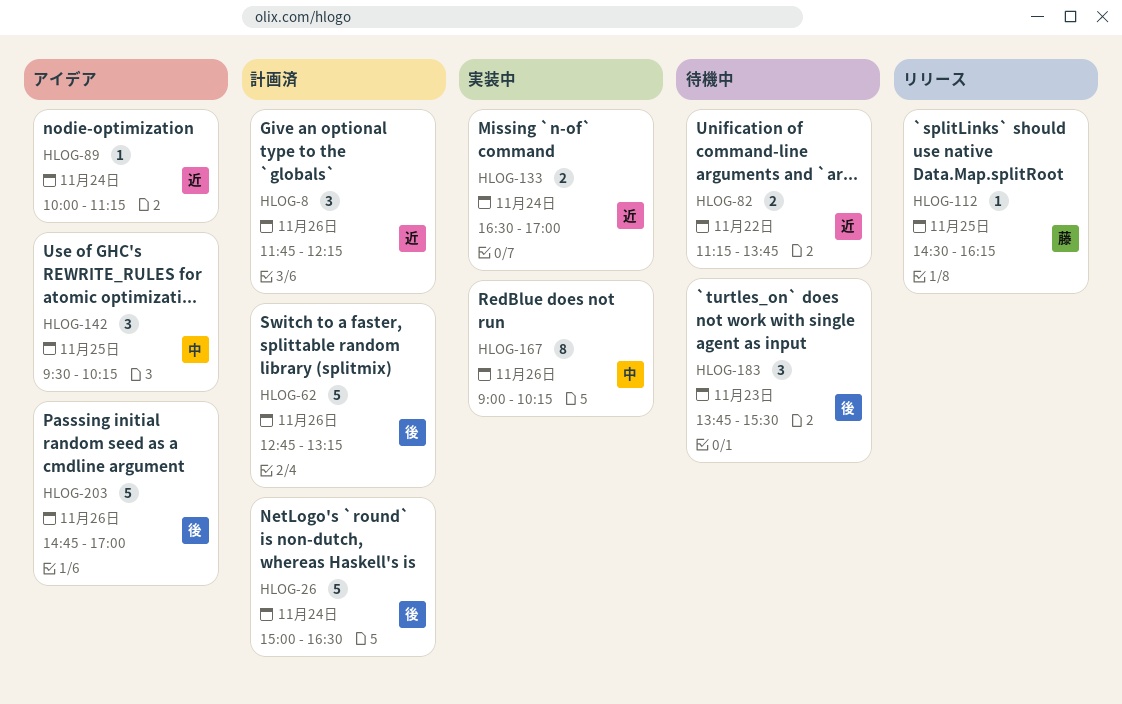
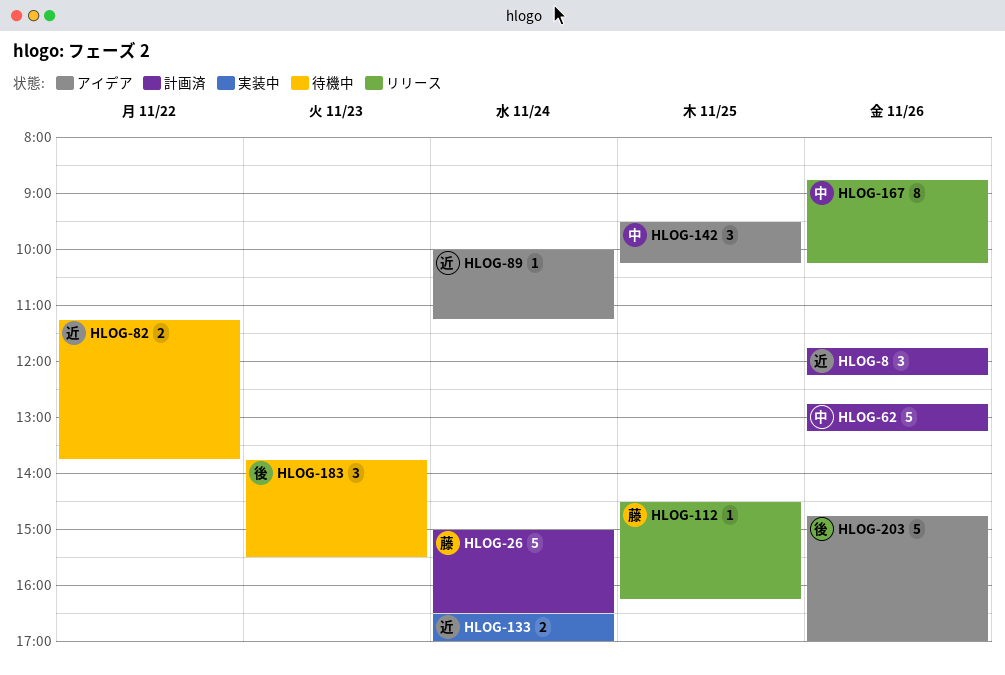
HLOG-26, owner: 後 -> 藤
HLOG-62, owner: 後 -> 中
HLOG-167, status: 実装中 -> リリース
HLOG-167, begins: 09:00 -> 08:45

